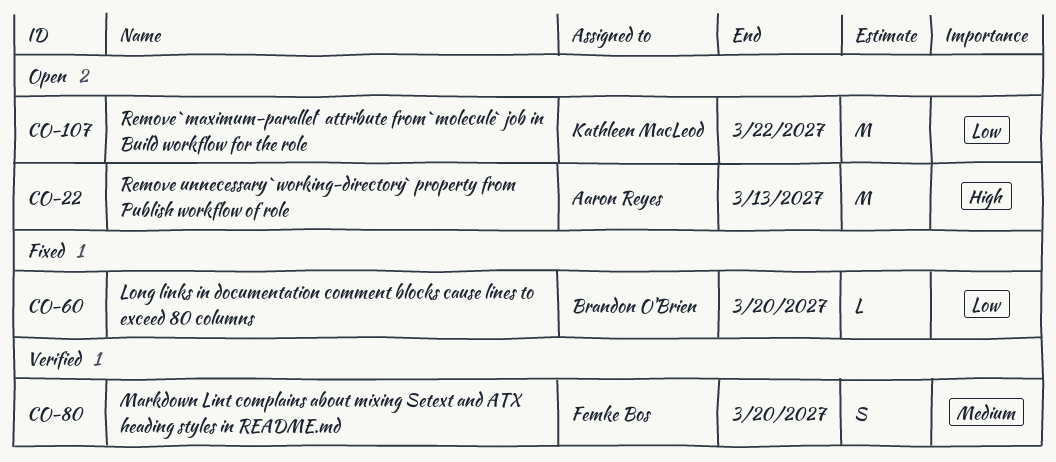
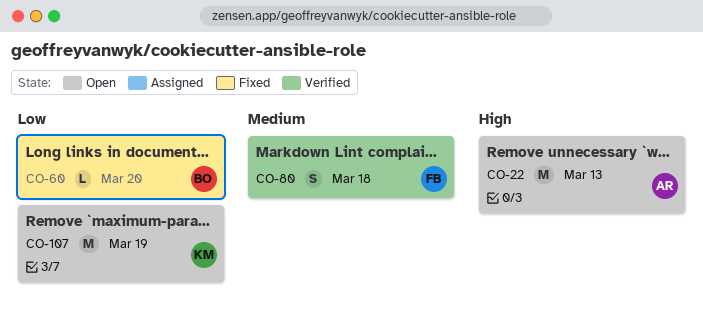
CO-80, due: Mar 20 -> Mar 18
CO-107, due: Mar 22 -> Mar 19

